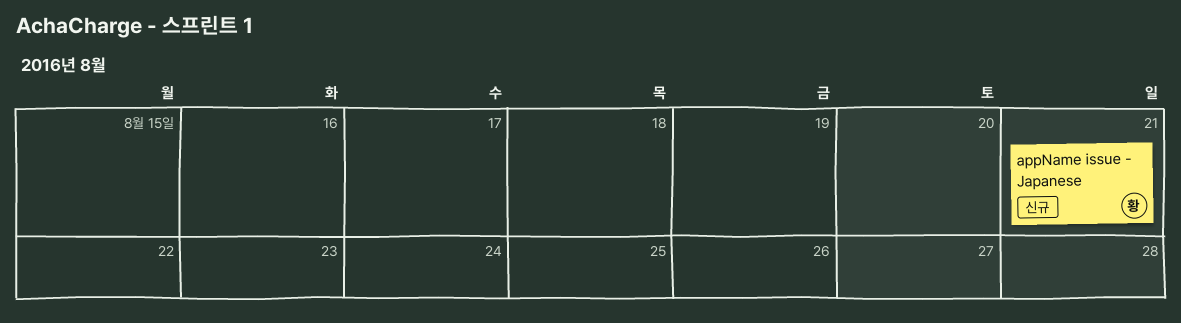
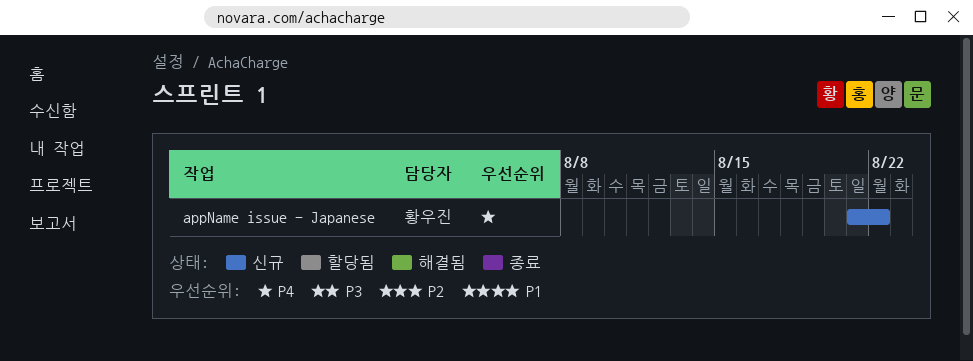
appName issue - Japanese, due: Aug 21 -> Aug 22

